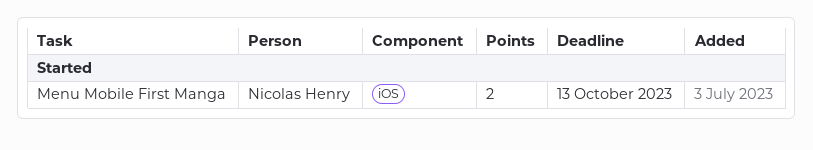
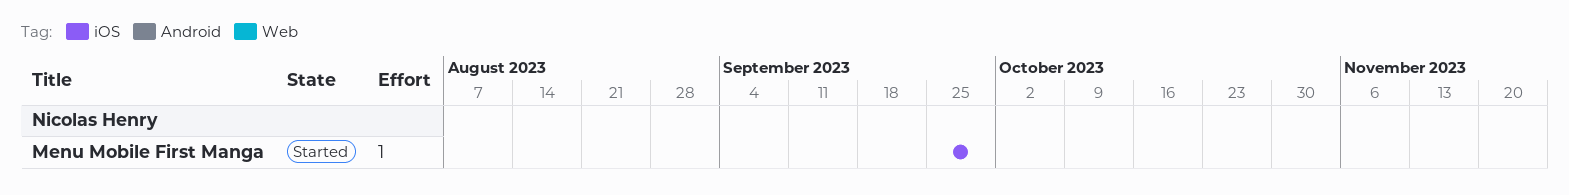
Menu Mobile First Manga, estimate: 2 -> 1
Menu Mobile First Manga, due: Oct 13 -> Sep 29

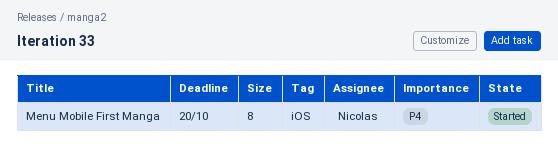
Menu Mobile First Manga, estimate: 1 -> 8
Menu Mobile First Manga, due: Sep 29 -> Oct 20

